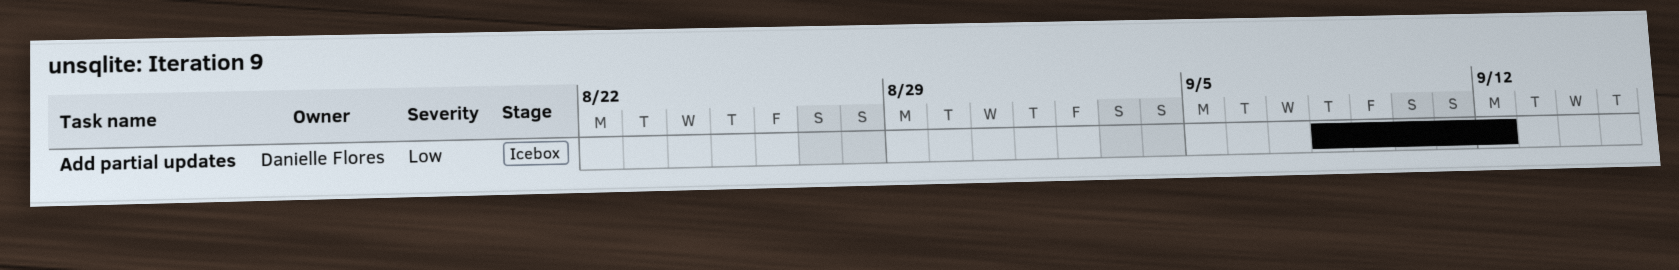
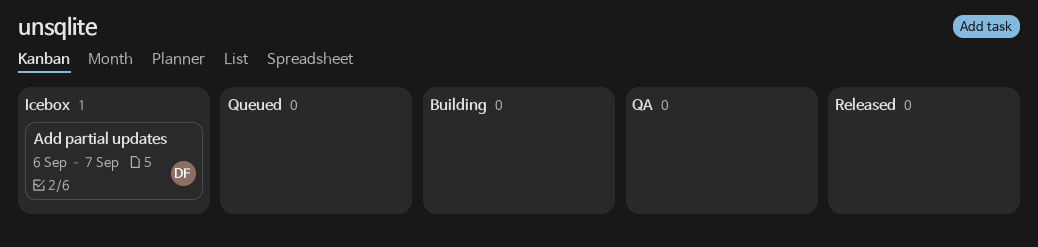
Add partial updates, start: Sep 8 -> Sep 6
Add partial updates, due: Sep 12 -> Sep 7

